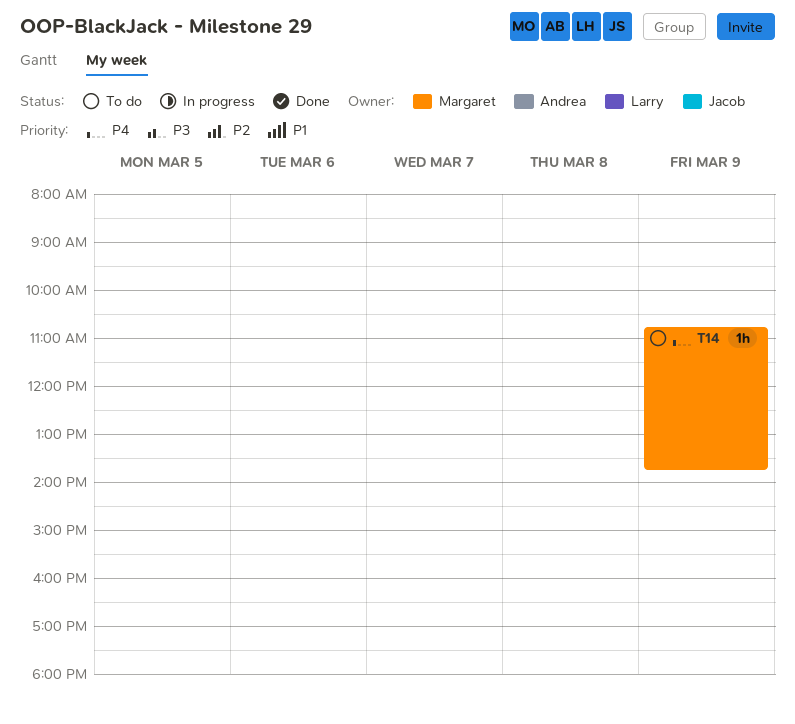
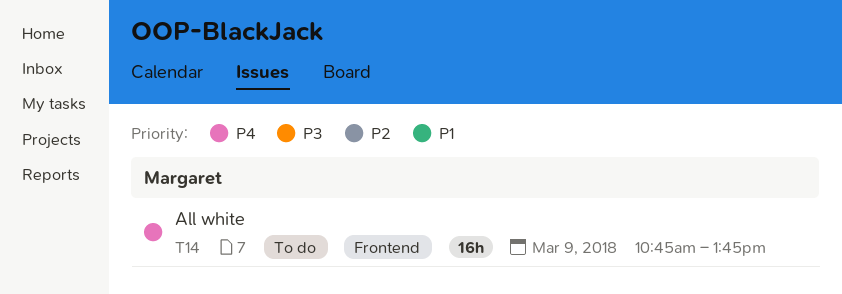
T14, estimate: 1h -> 16h

